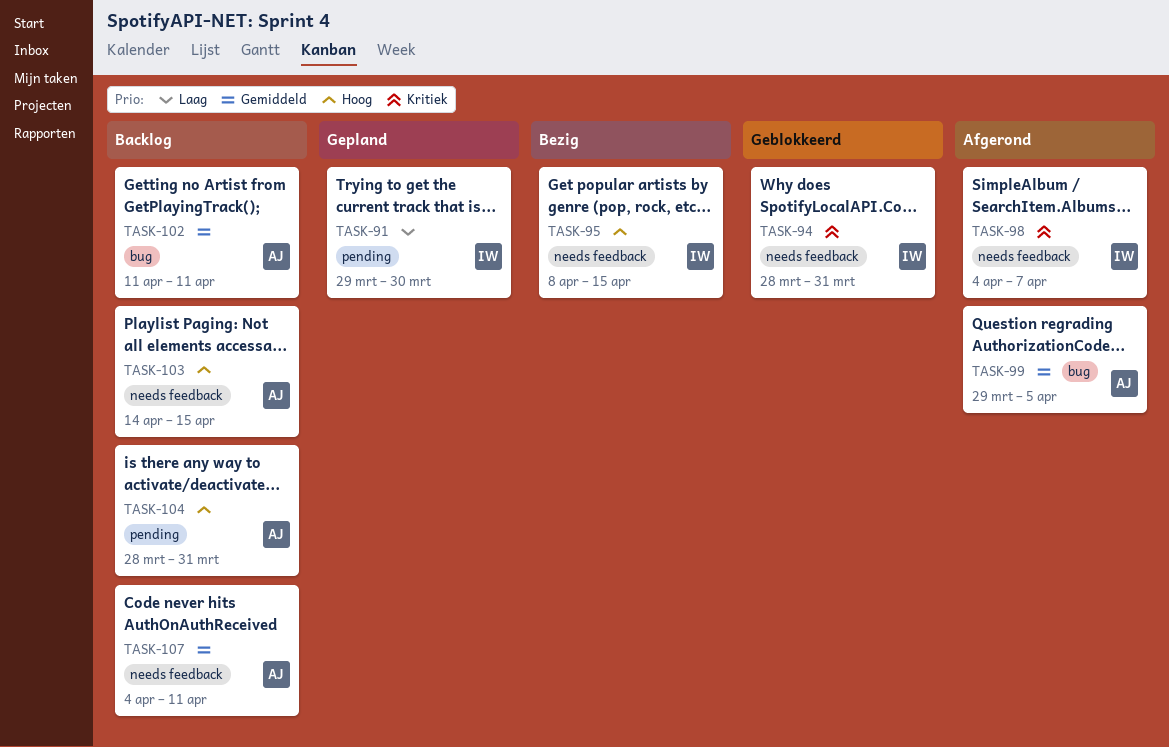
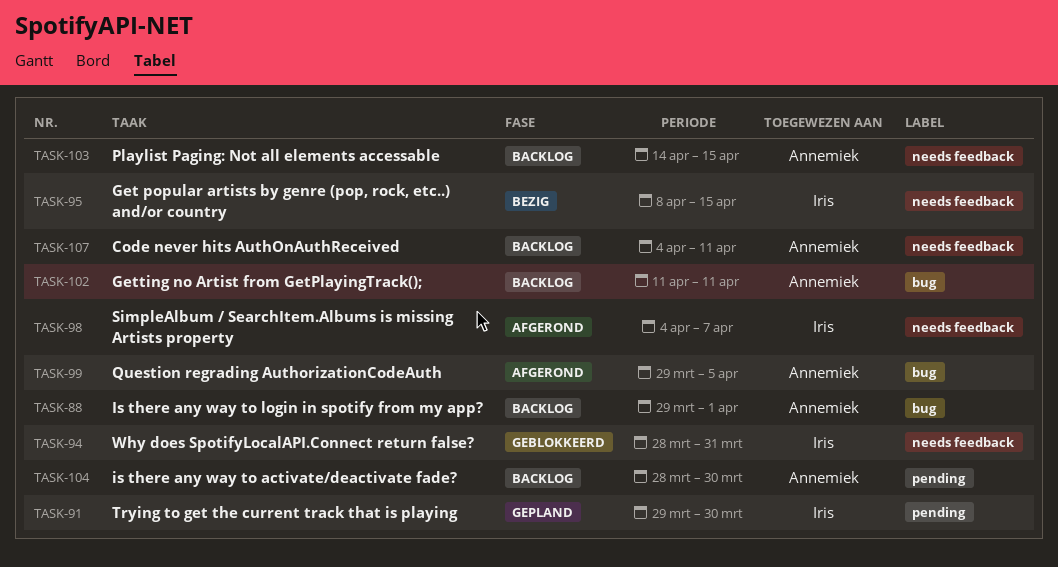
TASK-88: none -> present
TASK-104, due: Mar 31 -> Mar 30

